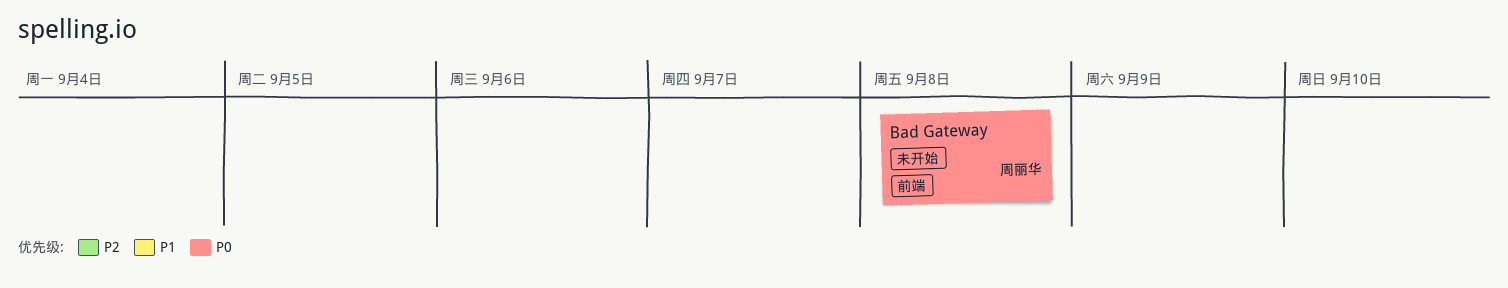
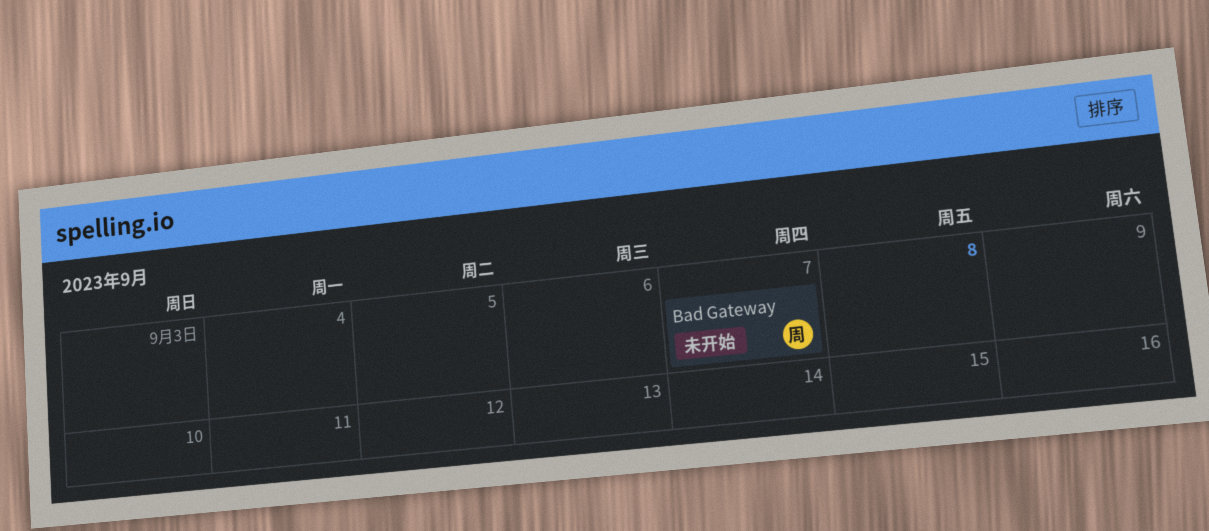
Bad Gateway, due: Sep 8 -> Sep 7

